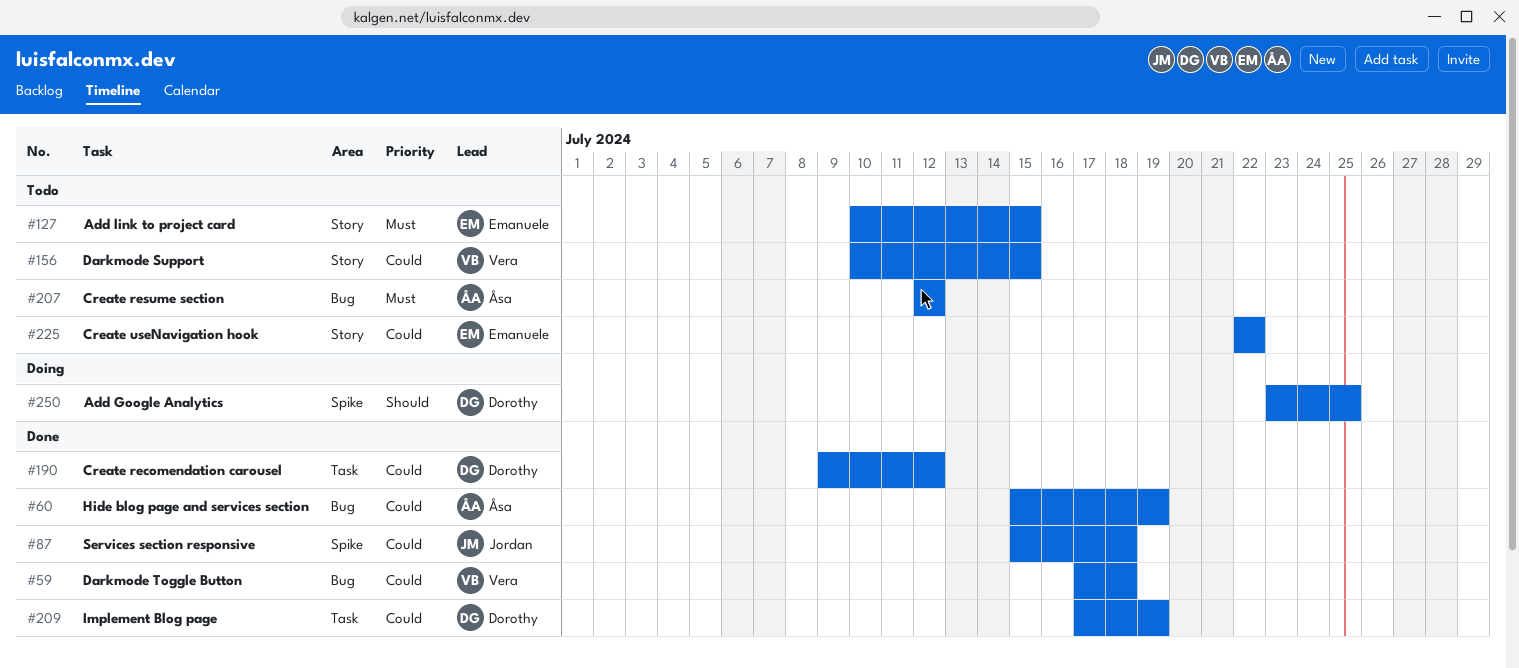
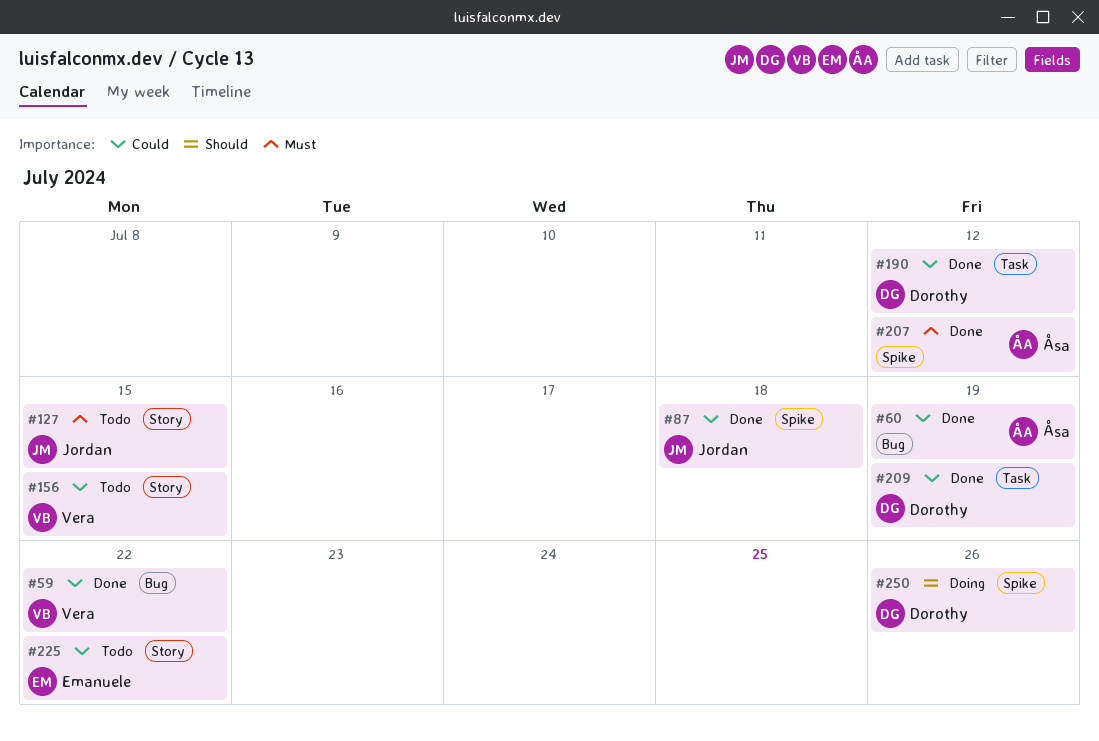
#59, due: Jul 18 -> Jul 22
#127, owner: Emanuele -> Jordan
#207, status: Todo -> Done
#207, label: Bug -> Spike
#250, due: Jul 25 -> Jul 26

